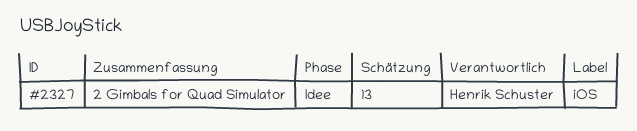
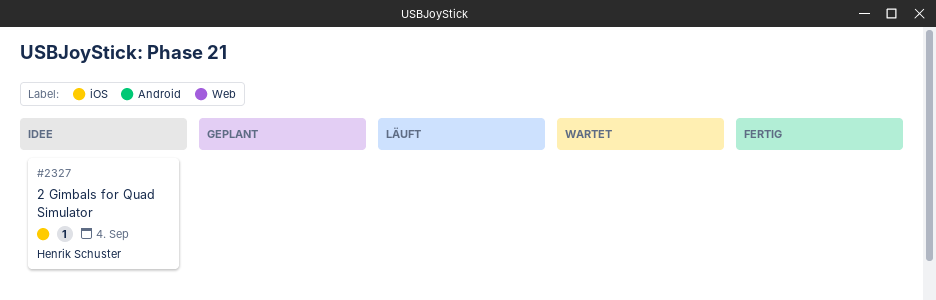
#2327, estimate: 13 -> 1

